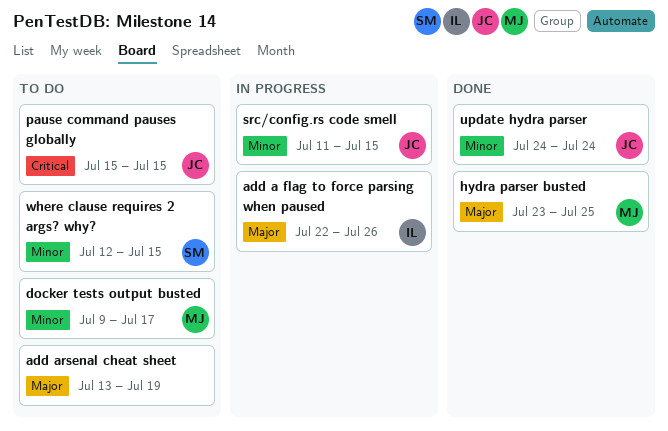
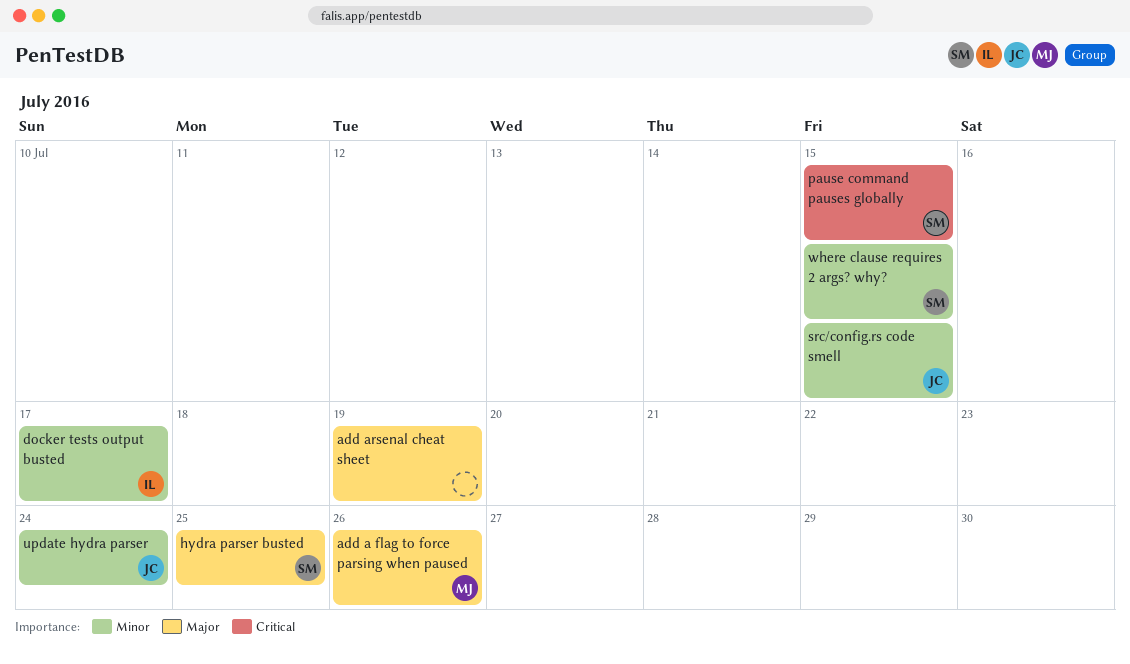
add a flag to force parsing when paused, owner: IL -> MJ
docker tests output busted, owner: MJ -> IL
hydra parser busted, owner: MJ -> SM
pause command pauses globally, owner: JC -> SM

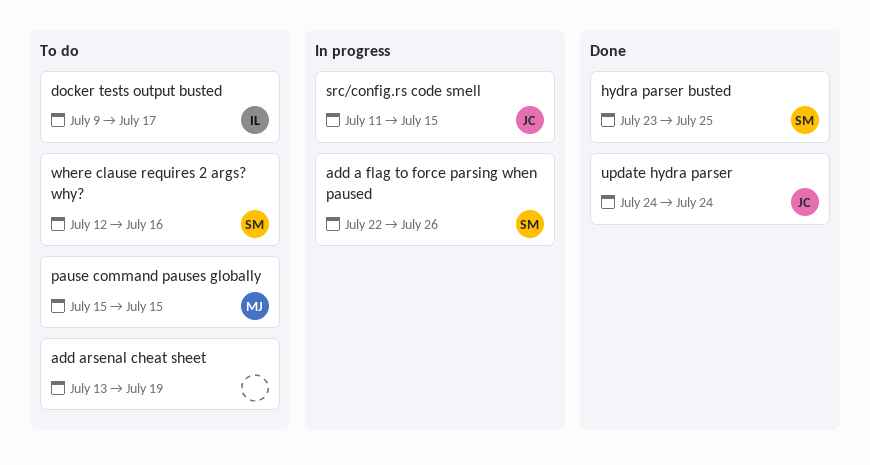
add a flag to force parsing when paused, owner: MJ -> SM
pause command pauses globally, owner: SM -> MJ
where clause requires 2 args? why?, due: Jul 15 -> Jul 16

